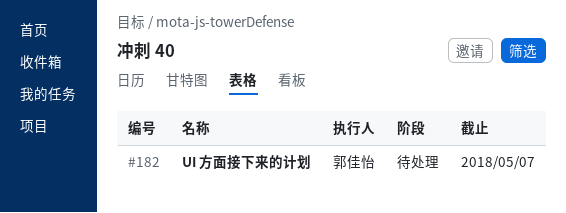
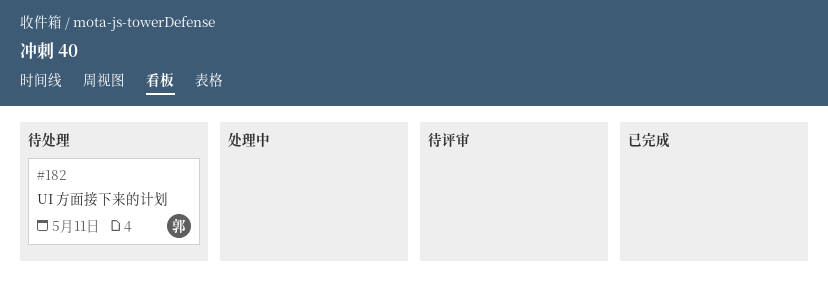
#182, due: May 7 -> May 11

